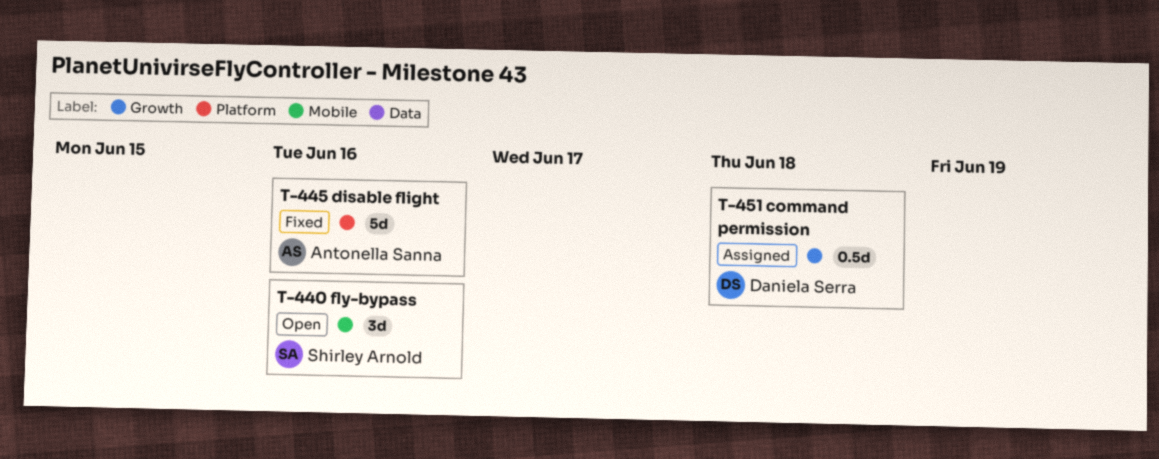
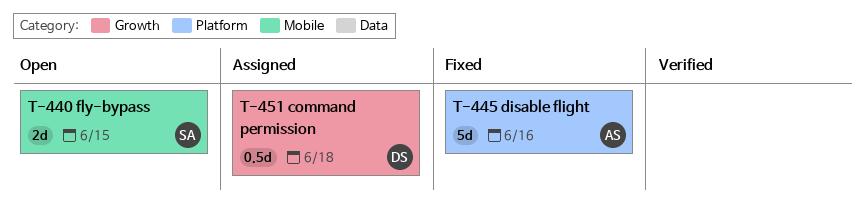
T-440, estimate: 3d -> 2d
T-440, due: Jun 16 -> Jun 15

